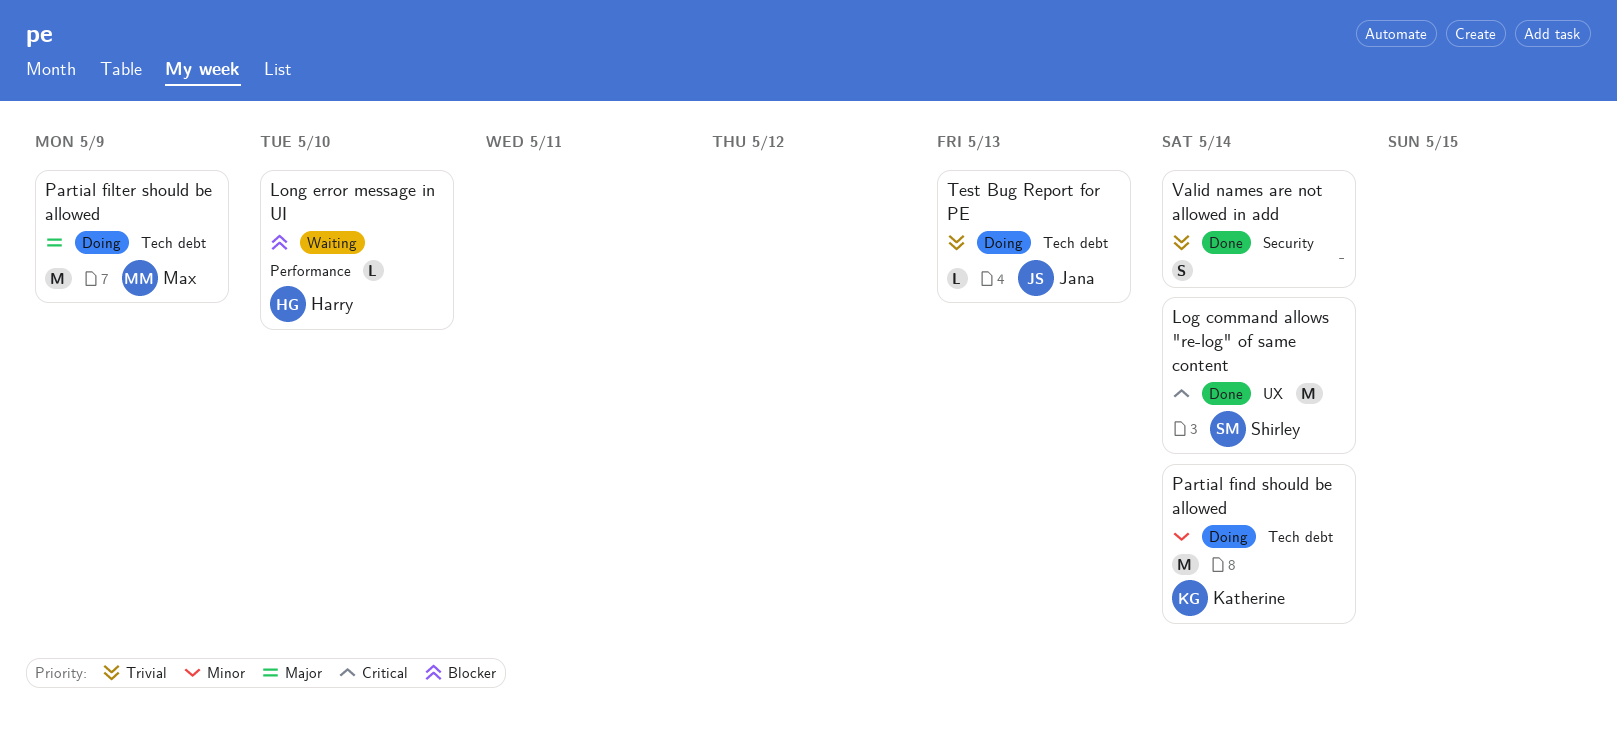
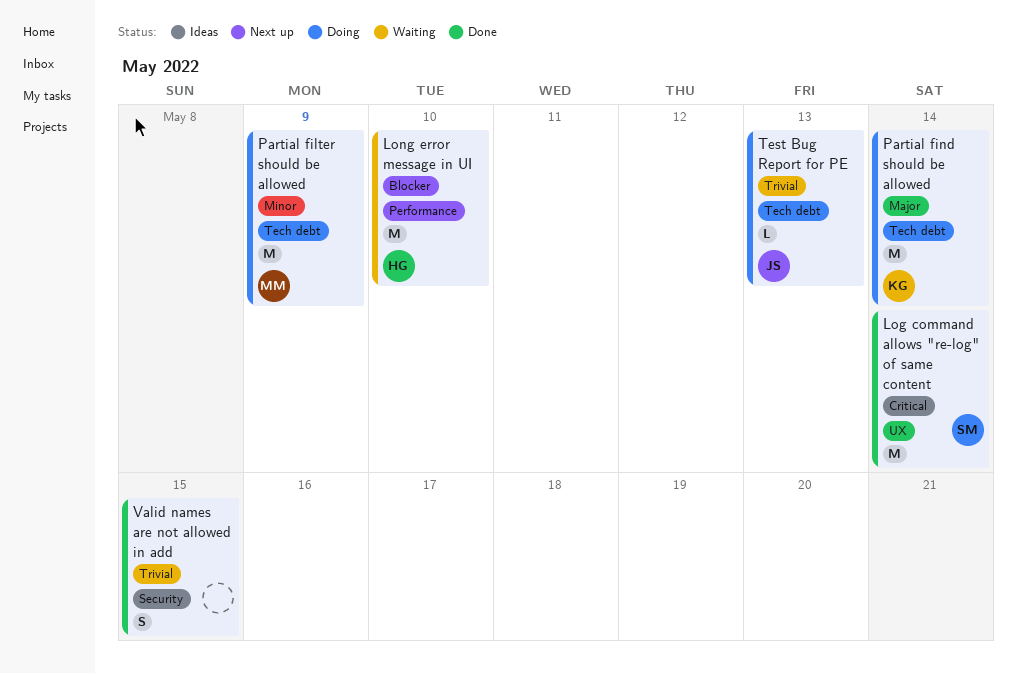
Long error message in UI, estimate: L -> M
Partial filter should be allowed, priority: Major -> Minor
Partial find should be allowed, priority: Minor -> Major
Valid names are not allowed in add, due: May 14 -> May 15

